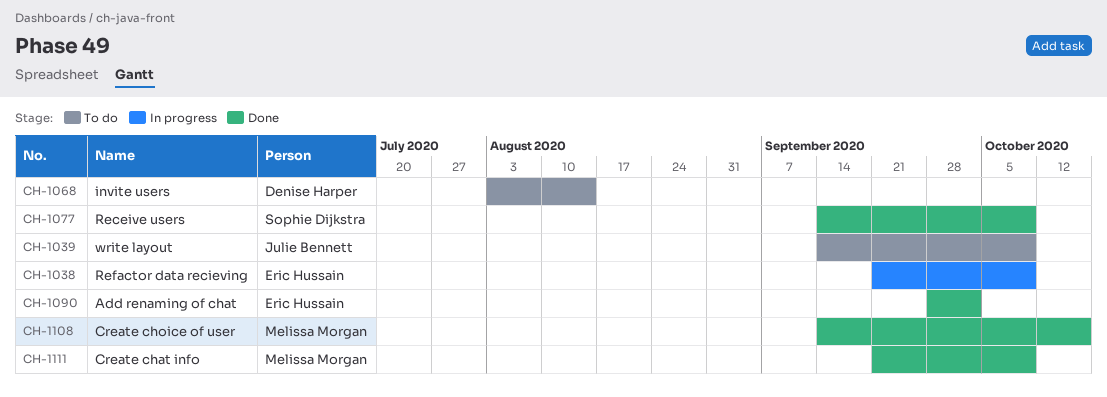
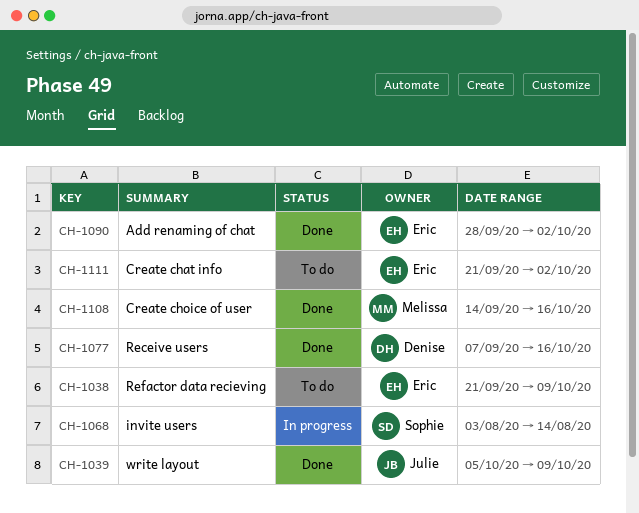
CH-1038, status: In progress -> To do
CH-1039, status: To do -> Done
CH-1039, start: Sep 14 -> Oct 5
CH-1068, status: To do -> In progress
CH-1068, owner: Denise Harper -> Sophie Dijkstra
CH-1077, owner: Sophie Dijkstra -> Denise Harper
CH-1077, start: Sep 14 -> Sep 7
CH-1077, due: Oct 9 -> Oct 16
CH-1111, status: Done -> To do
CH-1111, owner: Melissa Morgan -> Eric Hussain
CH-1111, due: Oct 9 -> Oct 2

